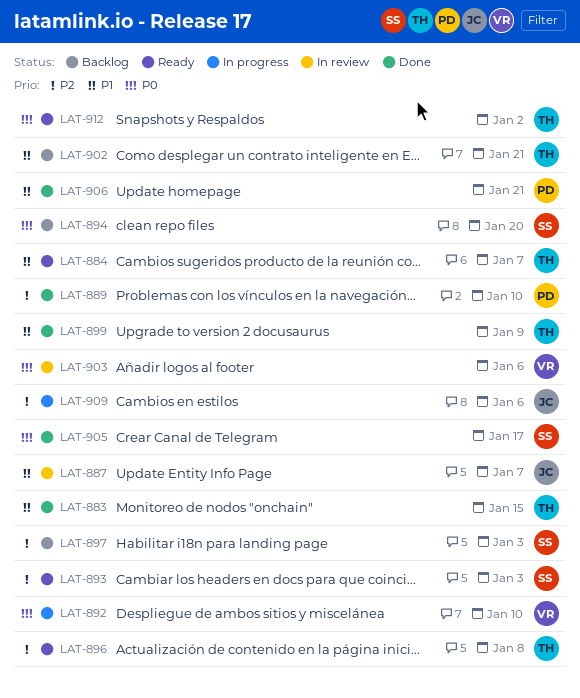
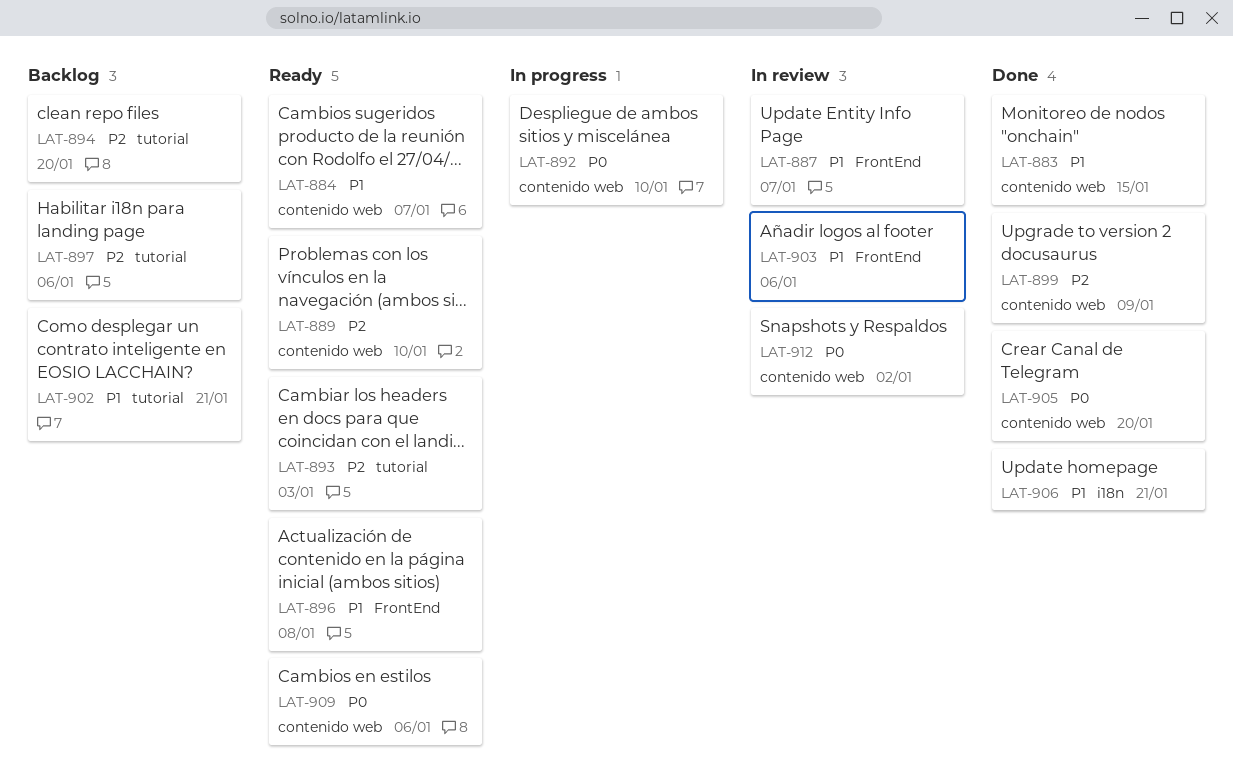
LAT-889, status: Done -> Ready
LAT-894, priority: P0 -> P2
LAT-896, priority: P2 -> P1
LAT-897, due: Jan 3 -> Jan 6
LAT-899, priority: P1 -> P2
LAT-903, priority: P0 -> P1
LAT-905, due: Jan 17 -> Jan 20
LAT-909, status: In progress -> Ready
LAT-909, priority: P2 -> P0
LAT-912, status: Ready -> In review

